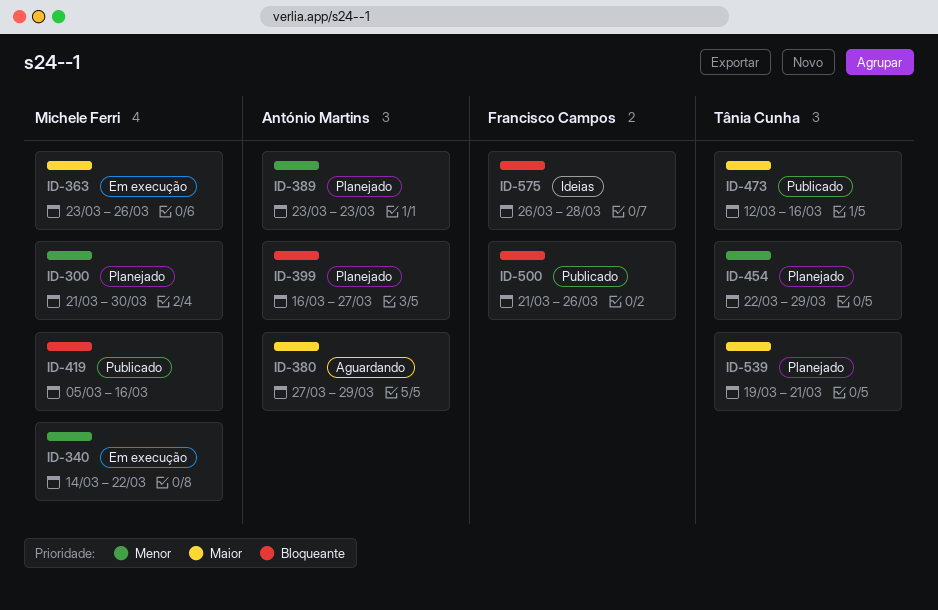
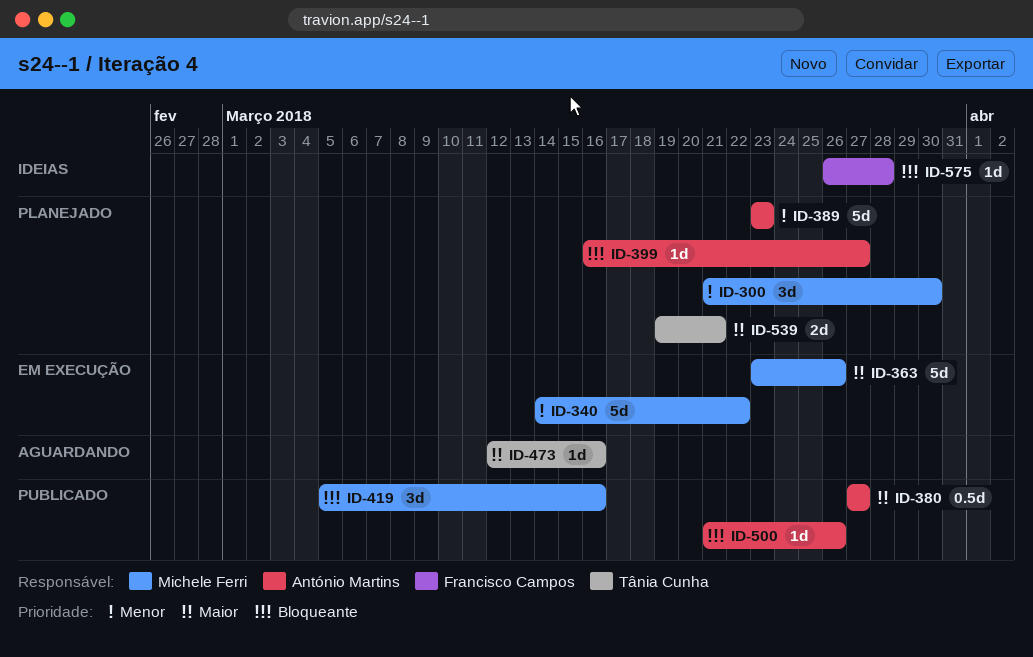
ID-380, status: Aguardando -> Publicado
ID-380, due: Mar 29 -> Mar 27
ID-454: present -> none
ID-473, status: Publicado -> Aguardando
ID-500, owner: Francisco Campos -> António Martins

